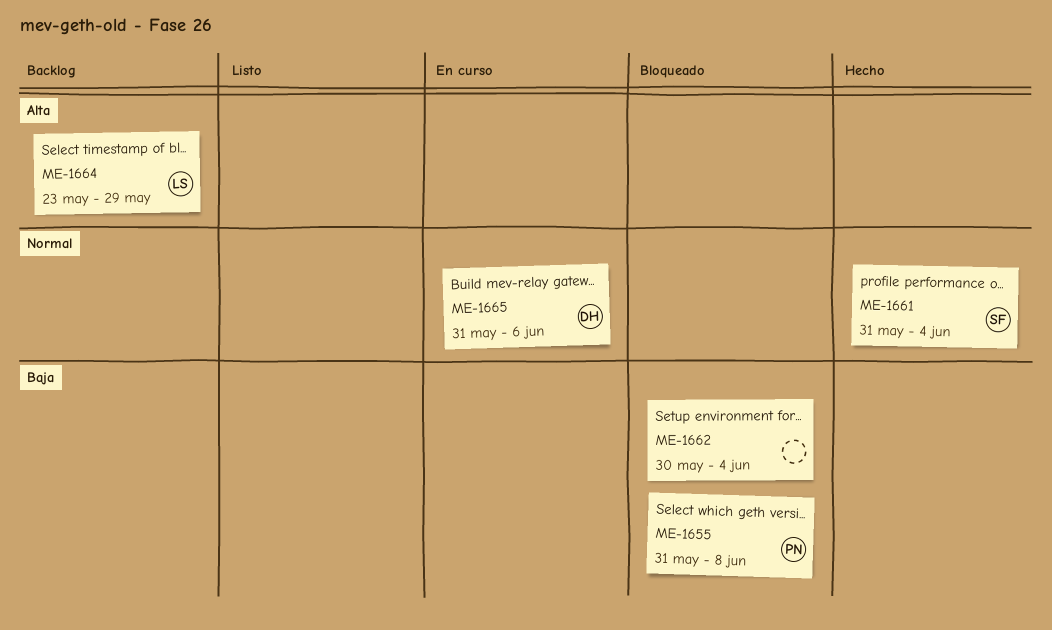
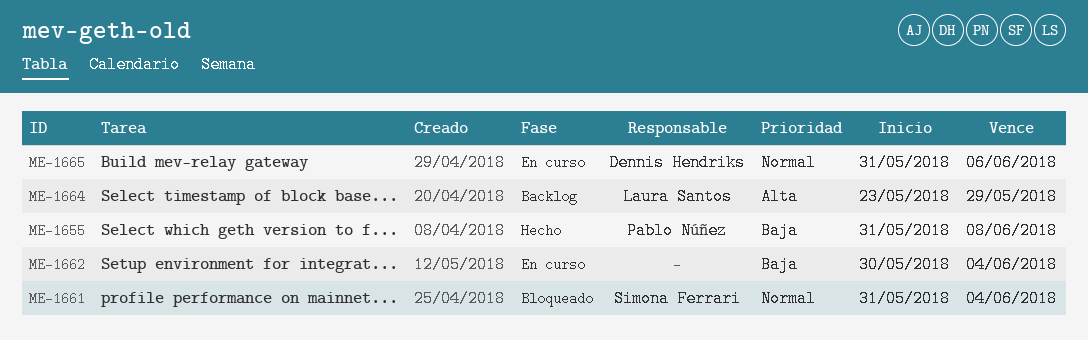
ME-1655, status: Bloqueado -> Hecho
ME-1661, status: Hecho -> Bloqueado
ME-1662, status: Bloqueado -> En curso

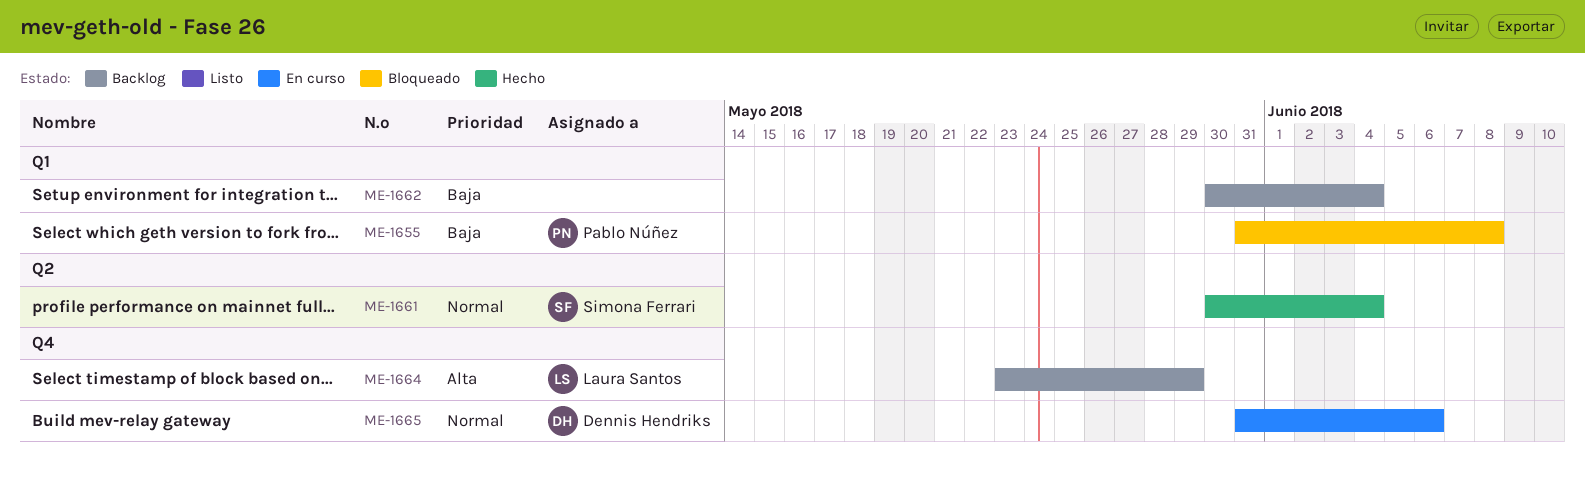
ME-1655, status: Hecho -> Bloqueado
ME-1661, status: Bloqueado -> Hecho
ME-1661, start: May 31 -> May 30
ME-1662, status: En curso -> Backlog

